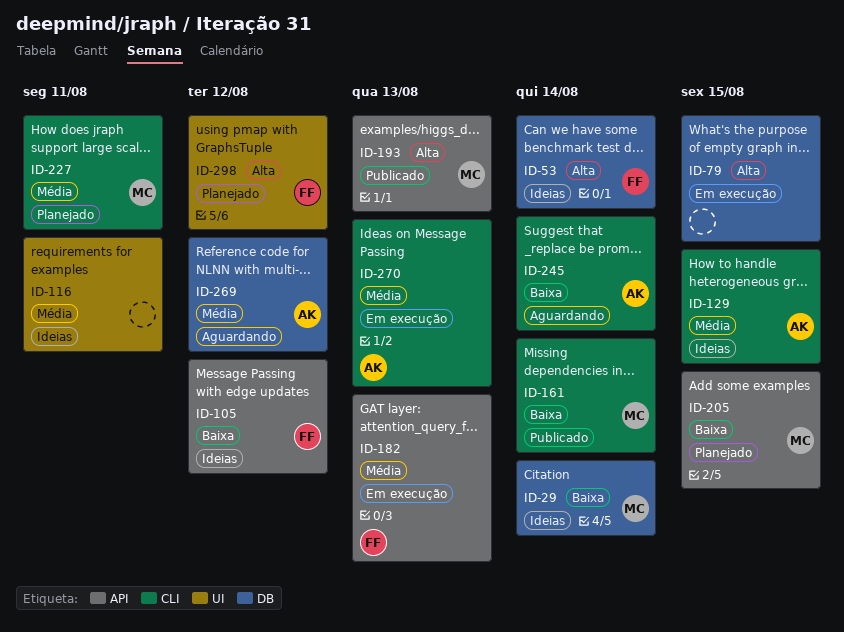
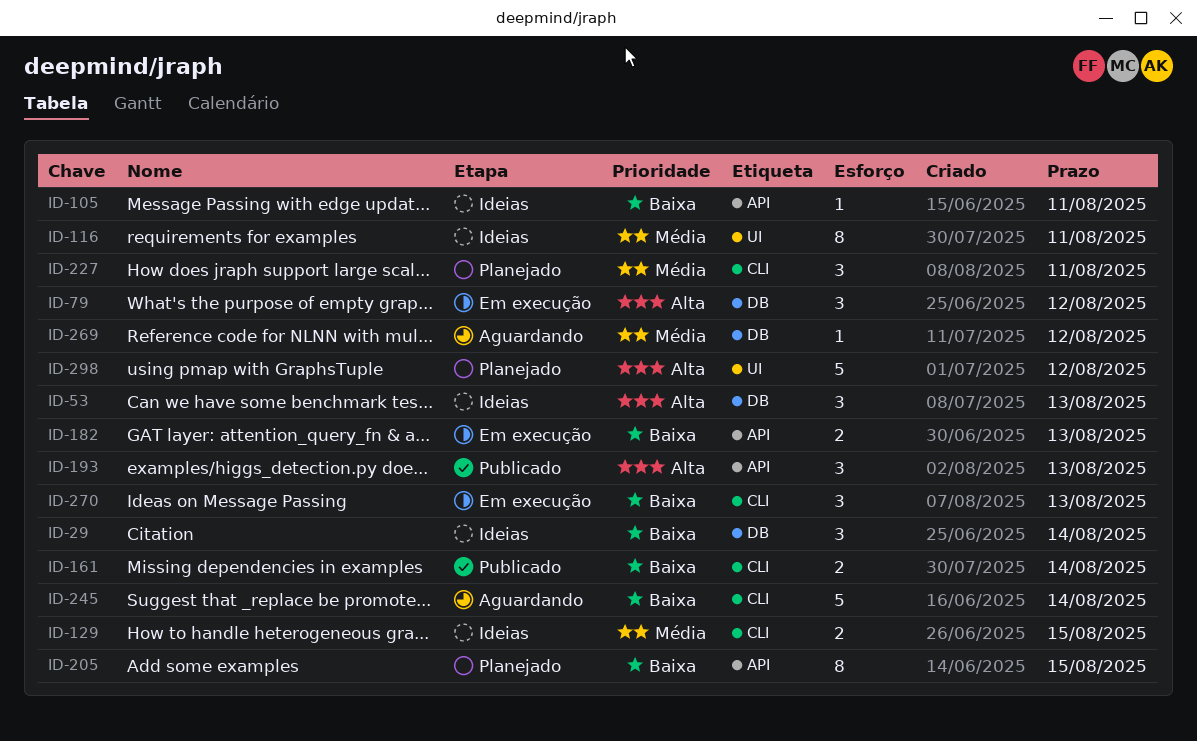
ID-53, due: Aug 14 -> Aug 13
ID-79, due: Aug 15 -> Aug 12
ID-105, due: Aug 12 -> Aug 11
ID-182, priority: Média -> Baixa
ID-270, priority: Média -> Baixa

